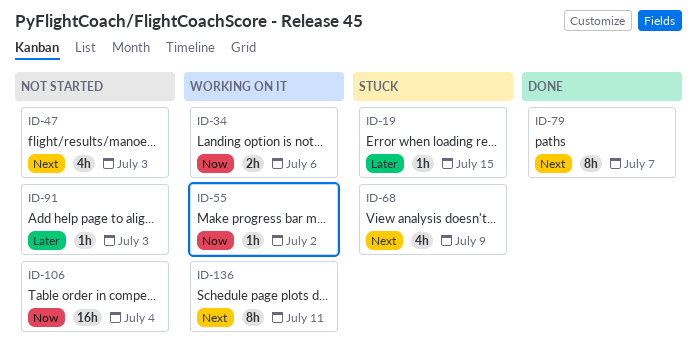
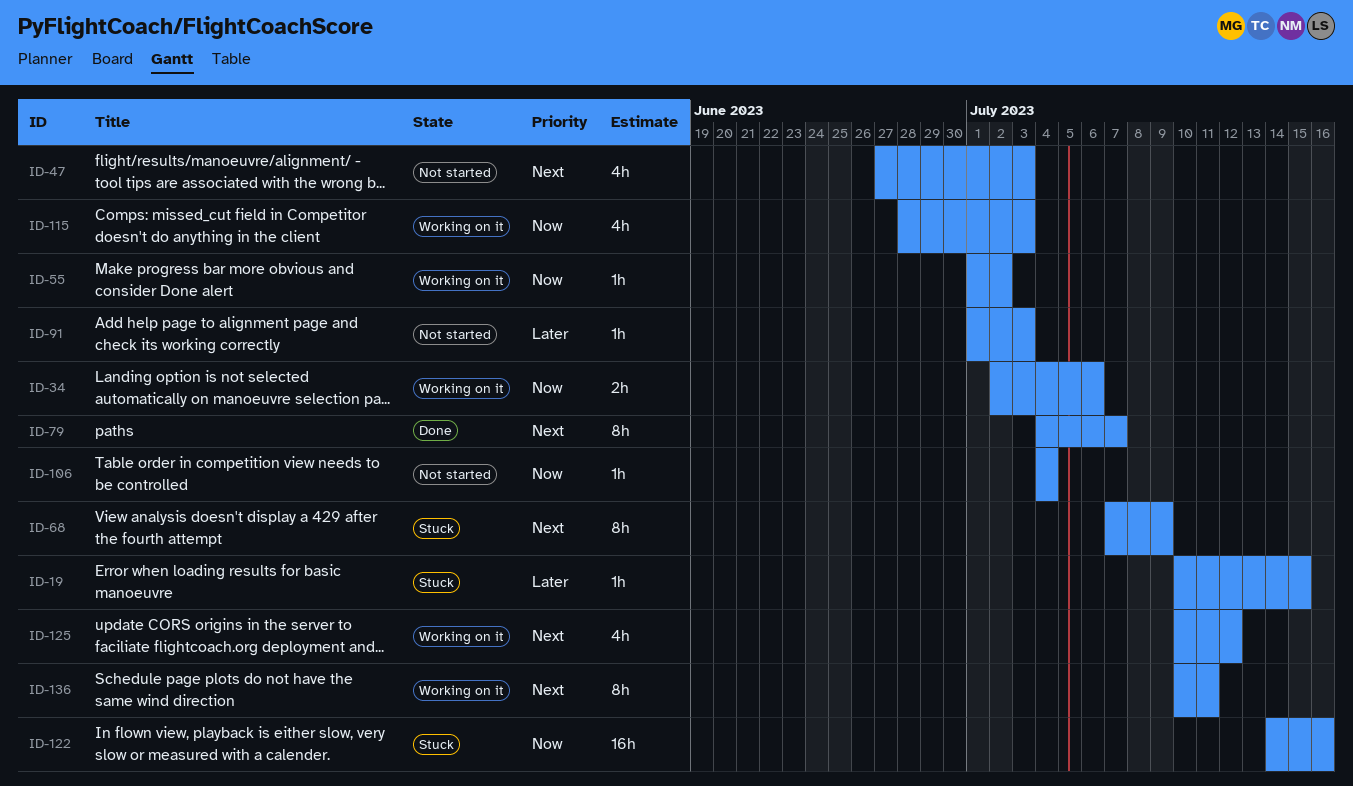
ID-68, estimate: 4h -> 8h
ID-106, estimate: 16h -> 1h
ID-115: none -> present
ID-122: none -> present
ID-125: none -> present

